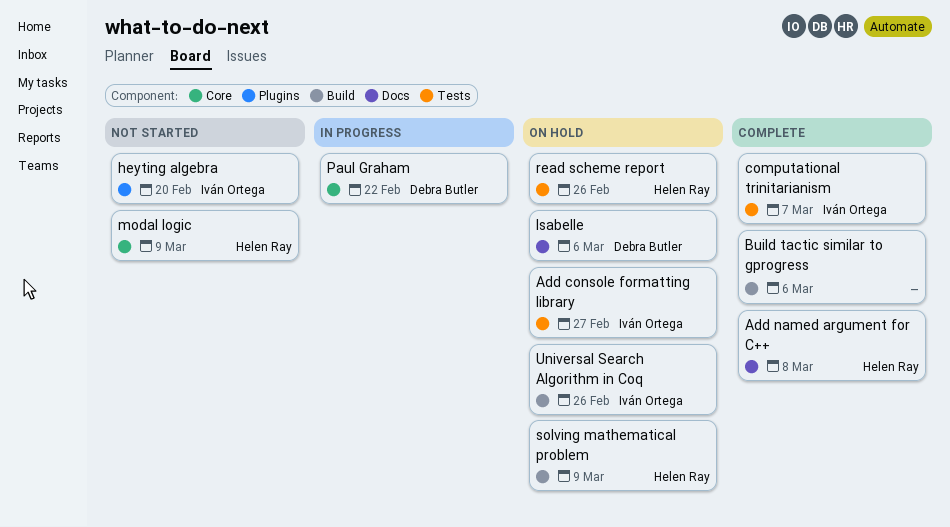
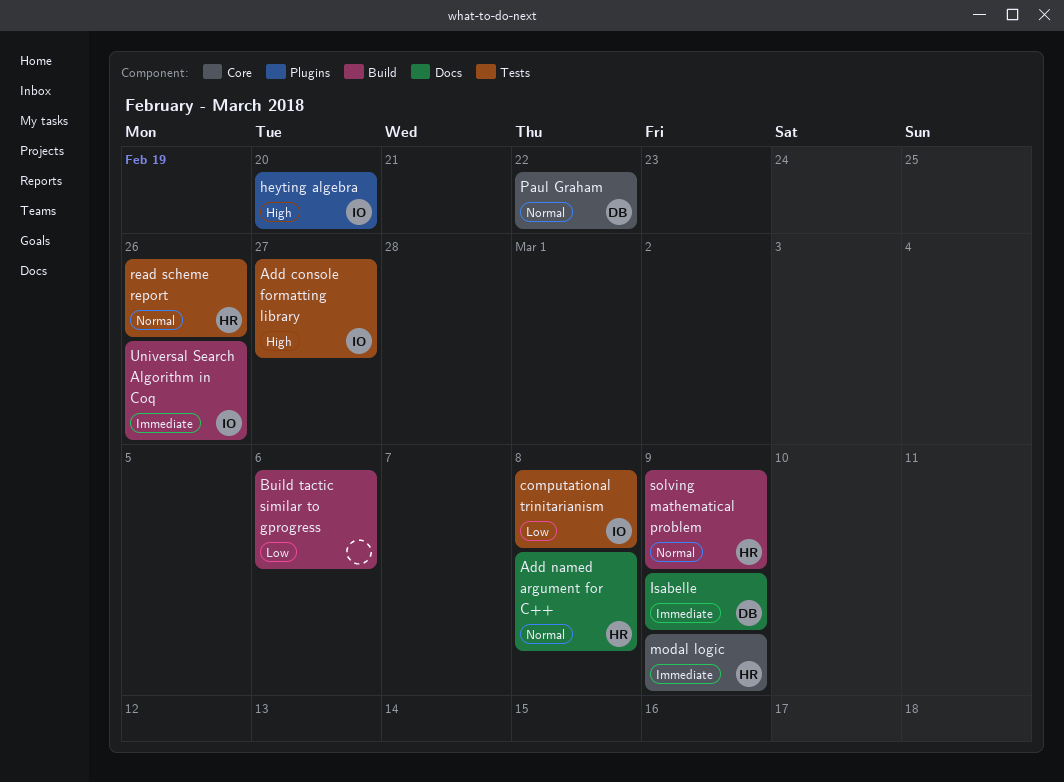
computational trinitarianism, due: Mar 7 -> Mar 8
Isabelle, due: Mar 6 -> Mar 9

